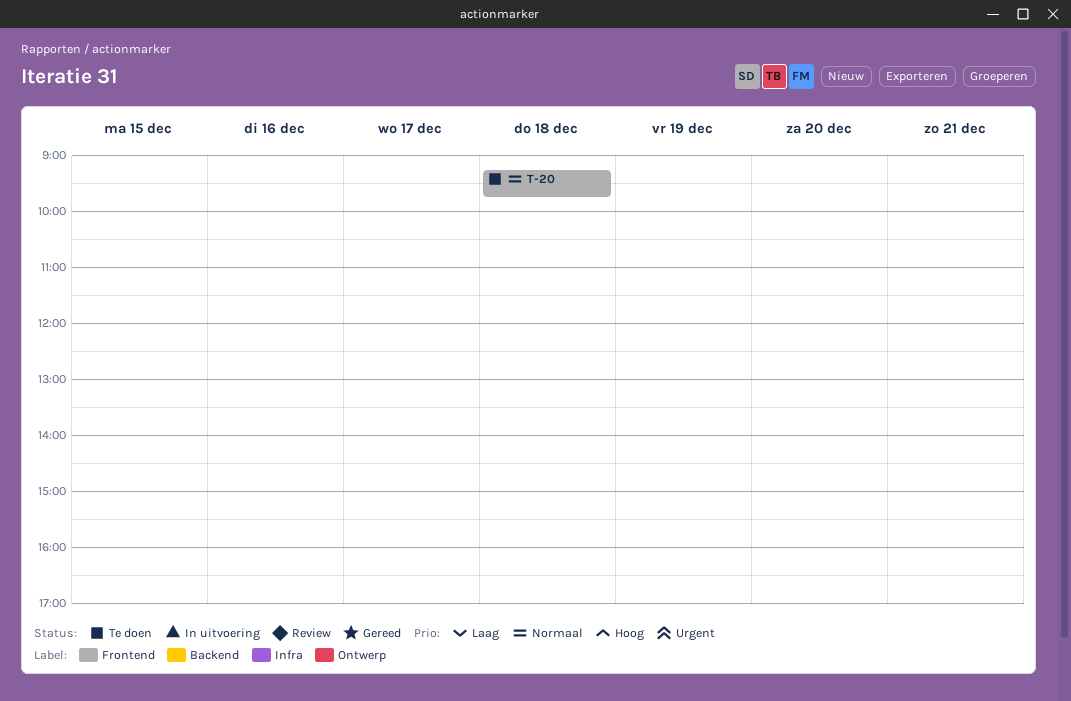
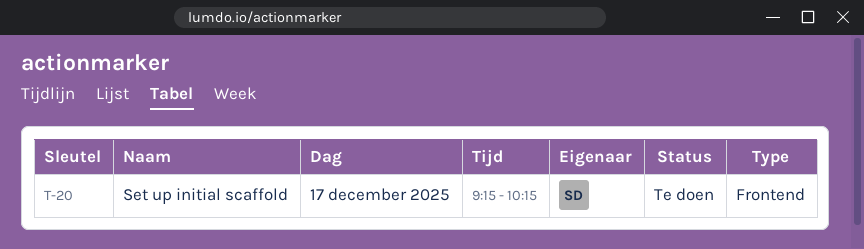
T-20, day: Dec 18 -> Dec 17
T-20, ends: 09:45 -> 10:15

